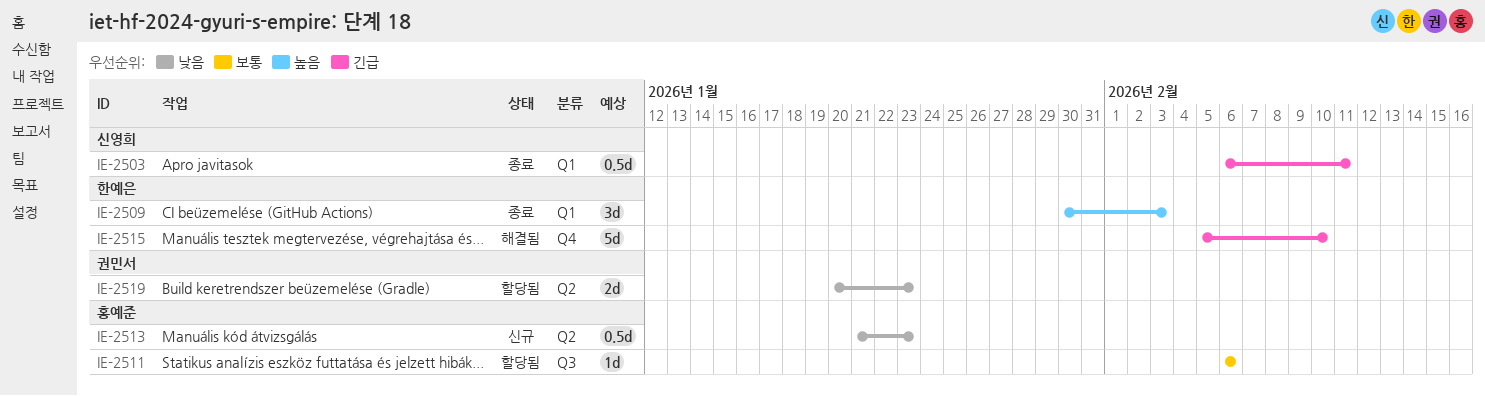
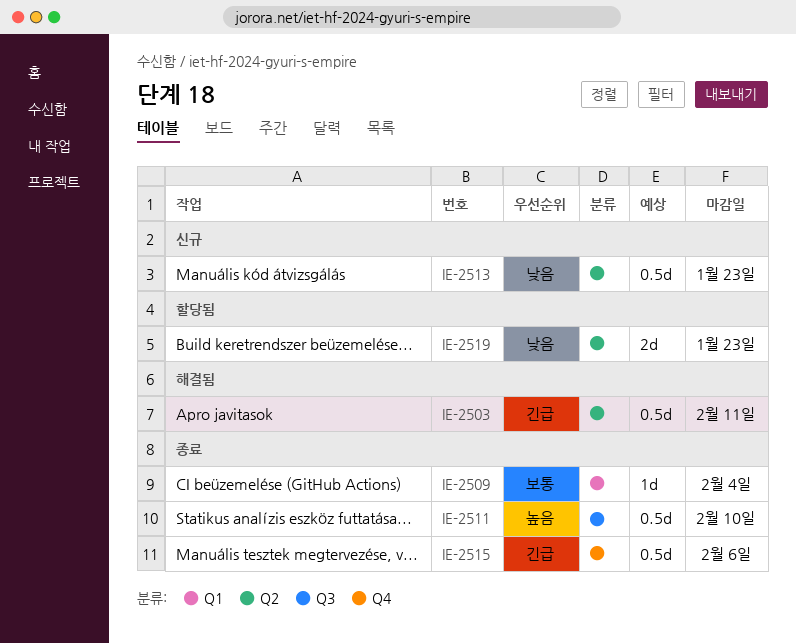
IE-2503, status: 종료 -> 해결됨
IE-2503, label: Q1 -> Q2
IE-2509, priority: 높음 -> 보통
IE-2509, estimate: 3d -> 1d
IE-2509, due: Feb 3 -> Feb 4
IE-2511, status: 할당됨 -> 종료
IE-2511, priority: 보통 -> 높음
IE-2511, estimate: 1d -> 0.5d
IE-2511, due: Feb 6 -> Feb 10
IE-2515, status: 해결됨 -> 종료
IE-2515, estimate: 5d -> 0.5d
IE-2515, due: Feb 10 -> Feb 6

